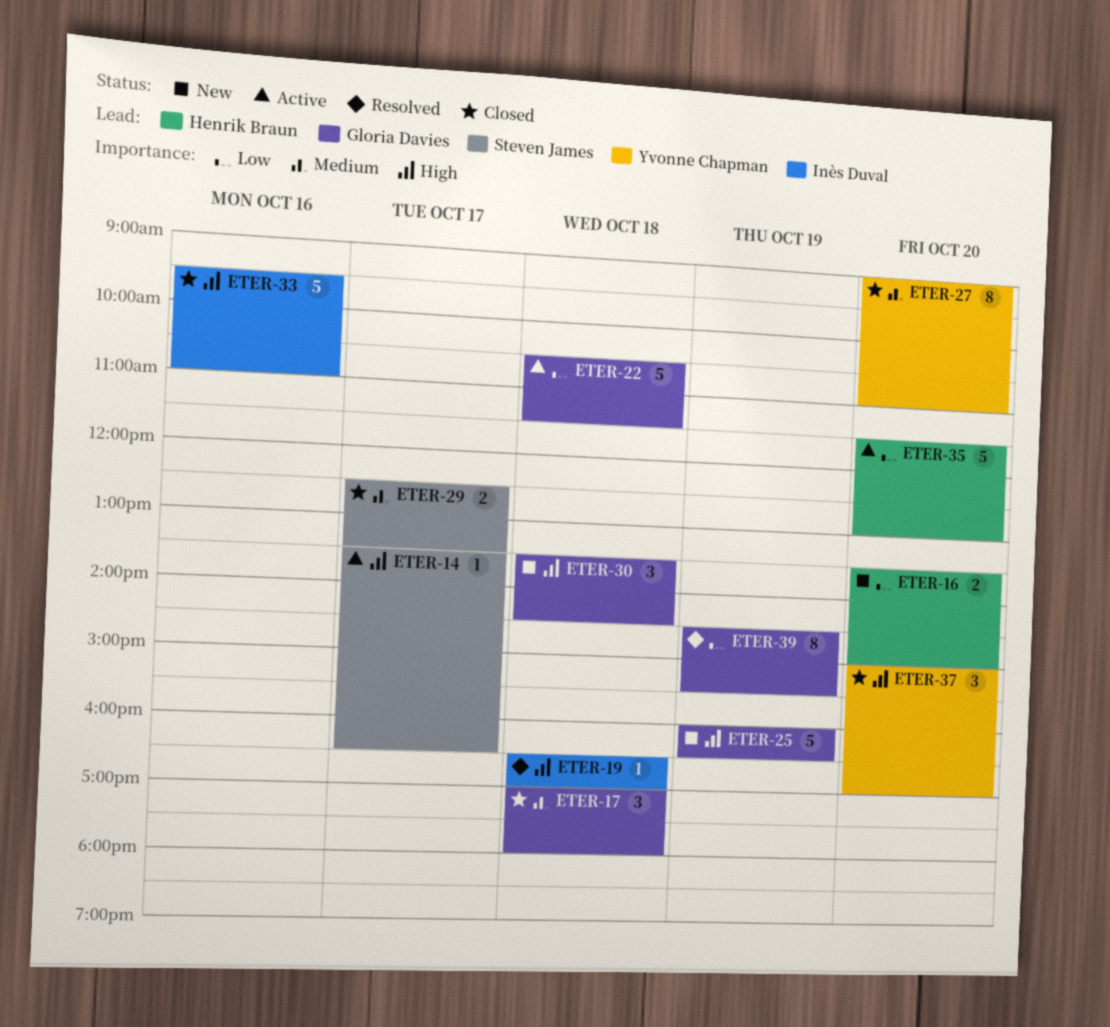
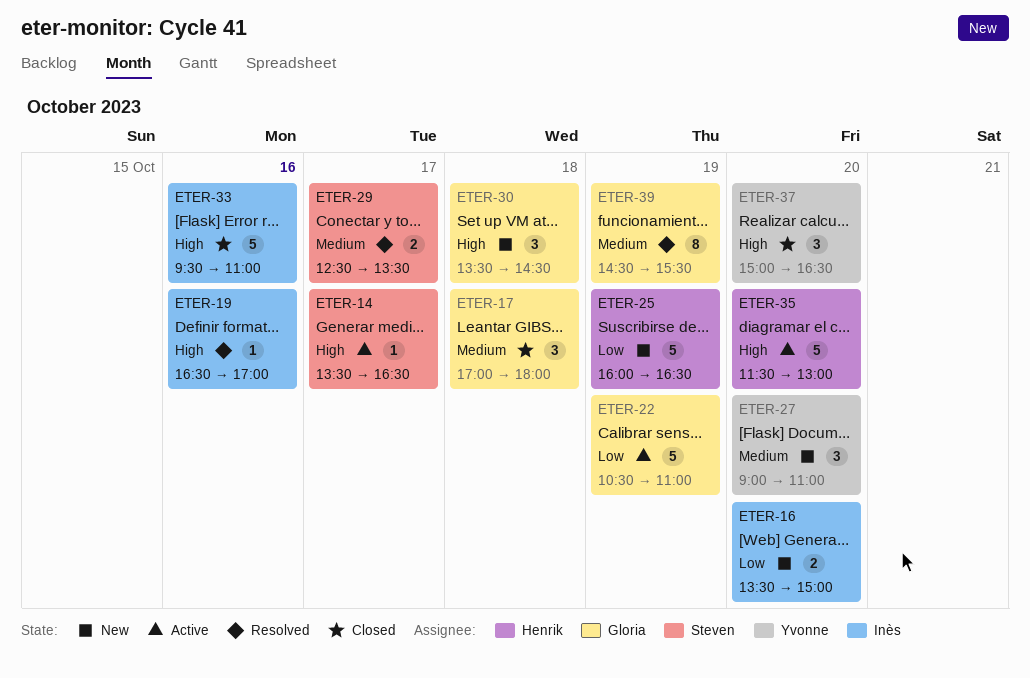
ETER-16, owner: Henrik Braun -> Inès Duval
ETER-19, day: Oct 18 -> Oct 16
ETER-22, day: Oct 18 -> Oct 19
ETER-22, ends: 11:30 -> 11:00
ETER-25, owner: Gloria Davies -> Henrik Braun
ETER-25, priority: High -> Low
ETER-27, status: Closed -> New
ETER-27, estimate: 8 -> 3
ETER-29, status: Closed -> Resolved
ETER-35, priority: Low -> High
ETER-37, ends: 17:00 -> 16:30
ETER-39, priority: Low -> Medium

